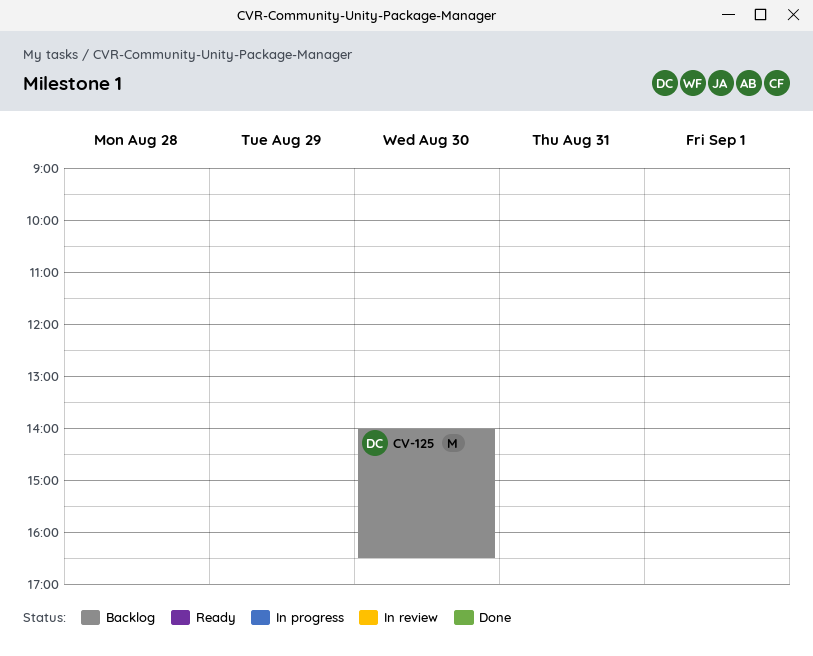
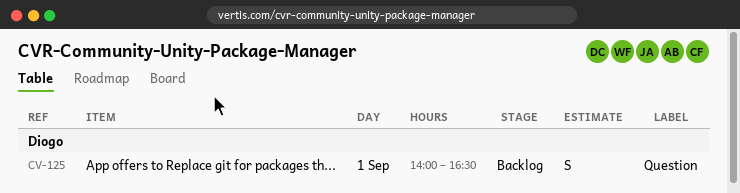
CV-125, estimate: M -> S
CV-125, day: Aug 30 -> Sep 1

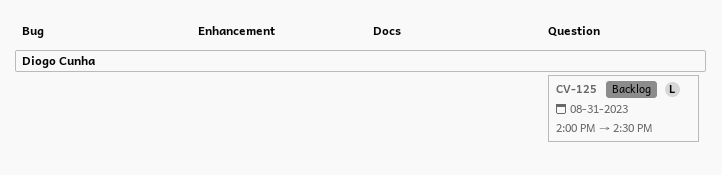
CV-125, estimate: S -> L
CV-125, day: Sep 1 -> Aug 31
CV-125, ends: 16:30 -> 14:30

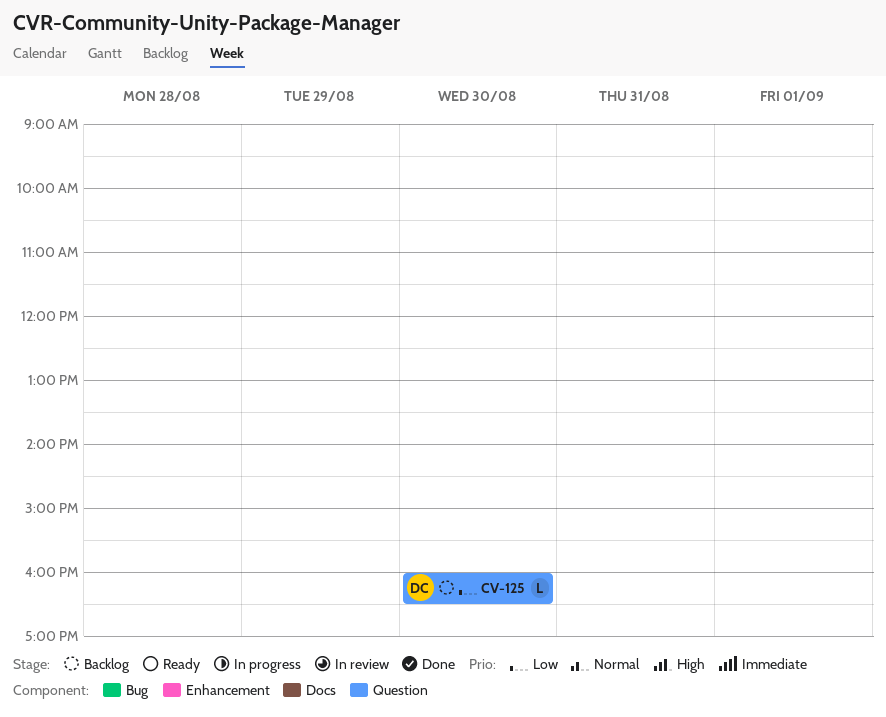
CV-125, day: Aug 31 -> Aug 30
CV-125, begins: 14:00 -> 16:00
CV-125, ends: 14:30 -> 16:30

